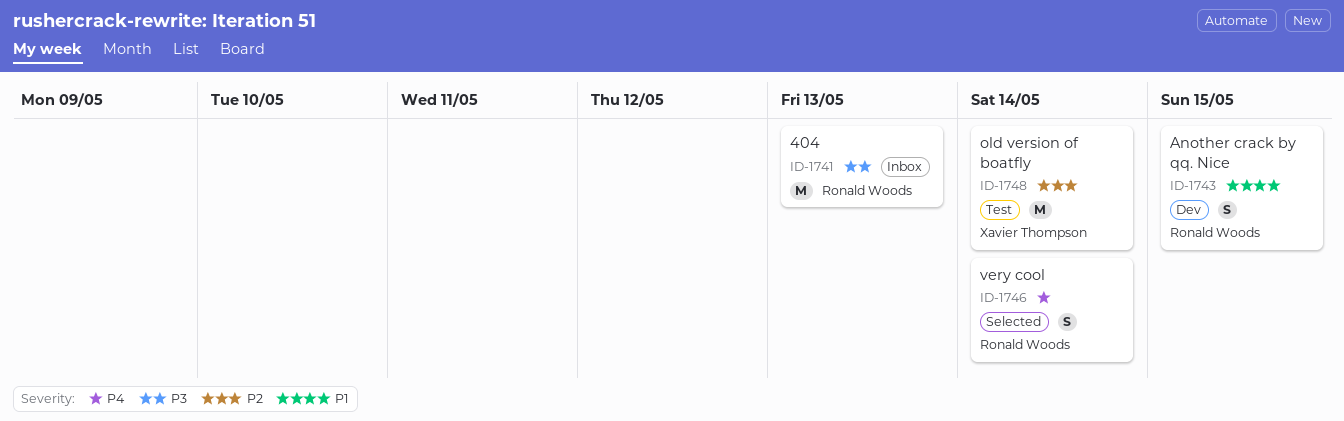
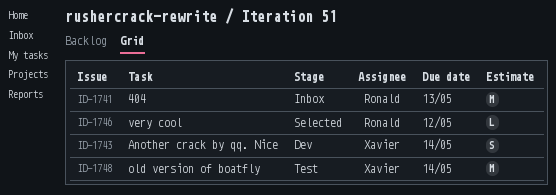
ID-1743, owner: Ronald Woods -> Xavier Thompson
ID-1743, due: May 15 -> May 14
ID-1746, estimate: S -> L
ID-1746, due: May 14 -> May 12

